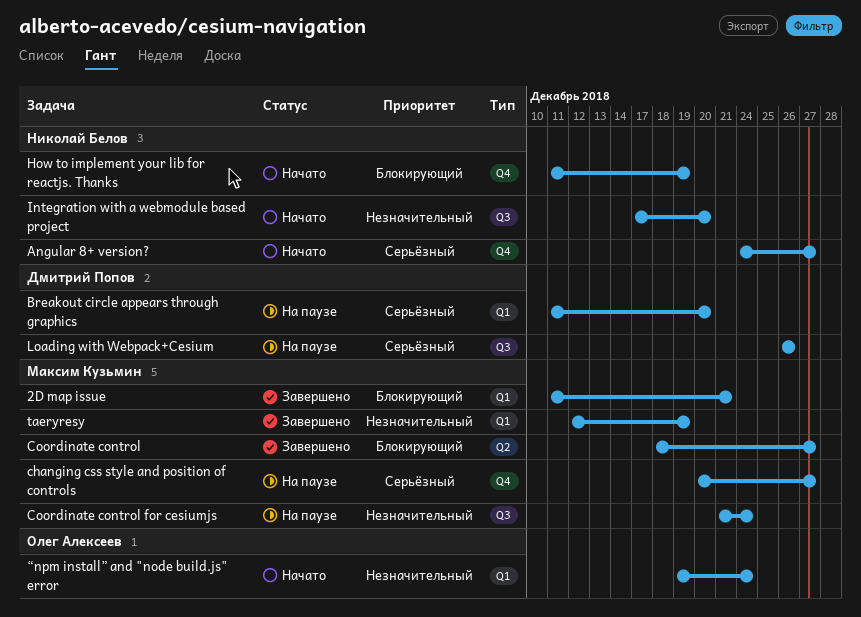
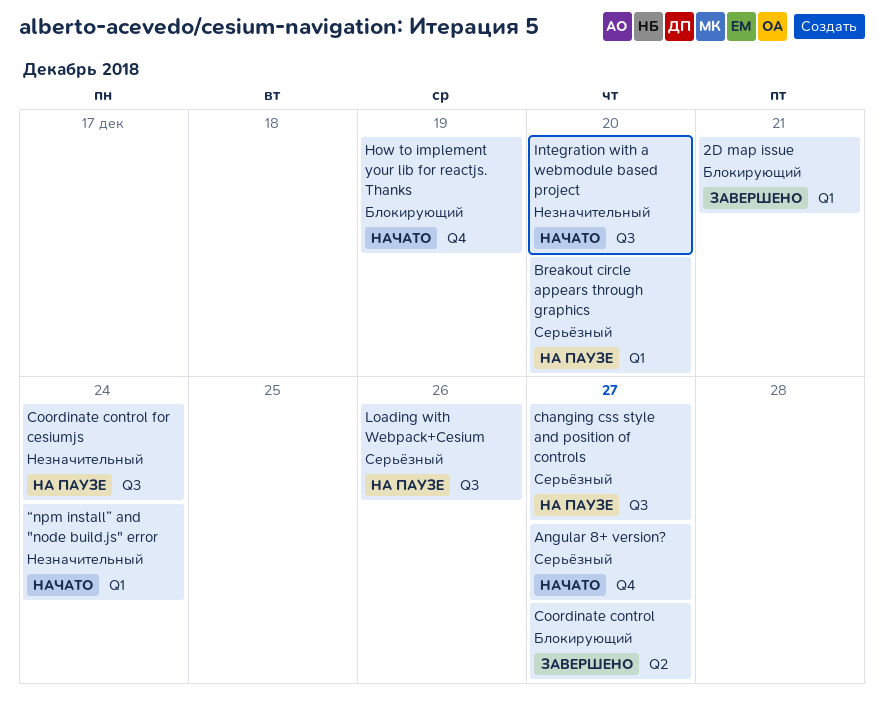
changing css style and position of controls, label: Q4 -> Q3
taeryresy: present -> none

